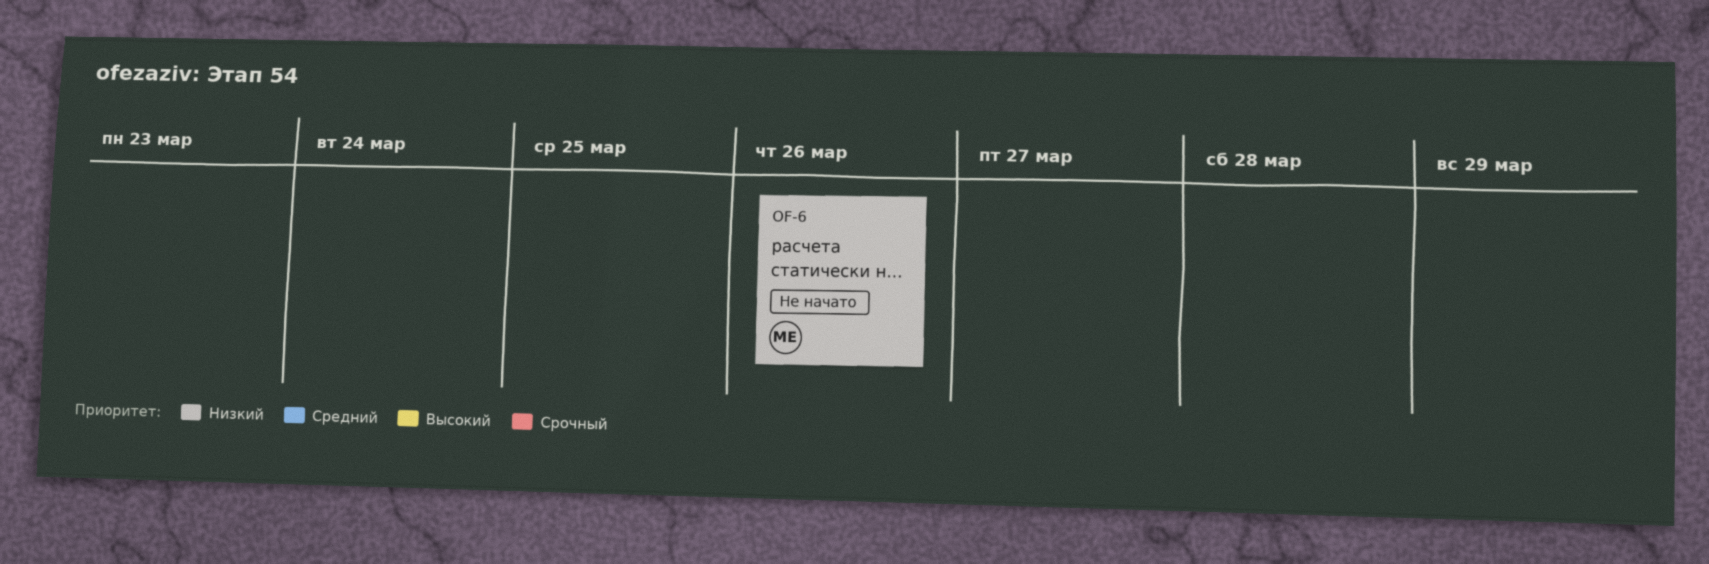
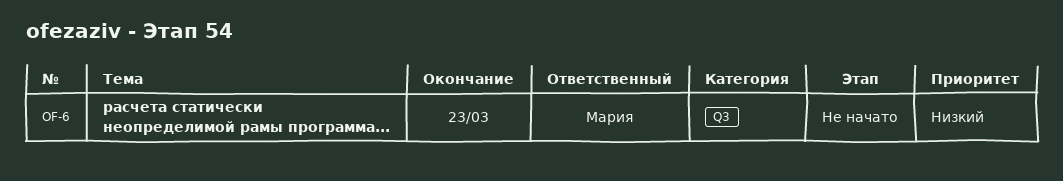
OF-6, due: Mar 26 -> Mar 23

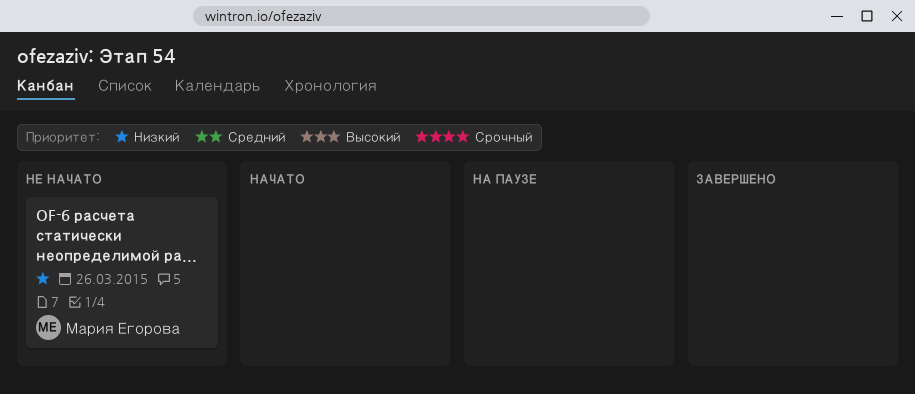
OF-6, due: Mar 23 -> Mar 26

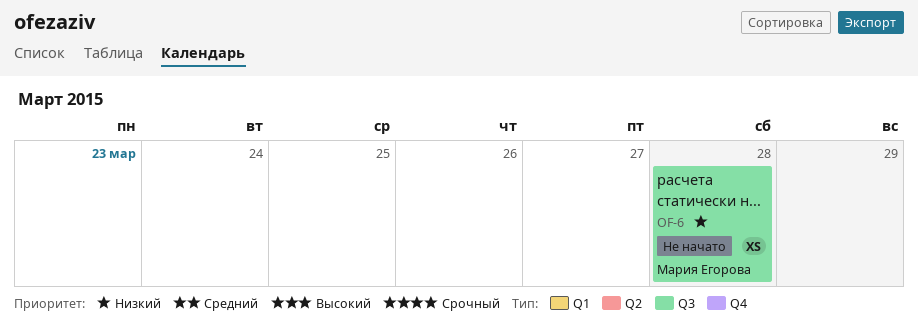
OF-6, due: Mar 26 -> Mar 28

